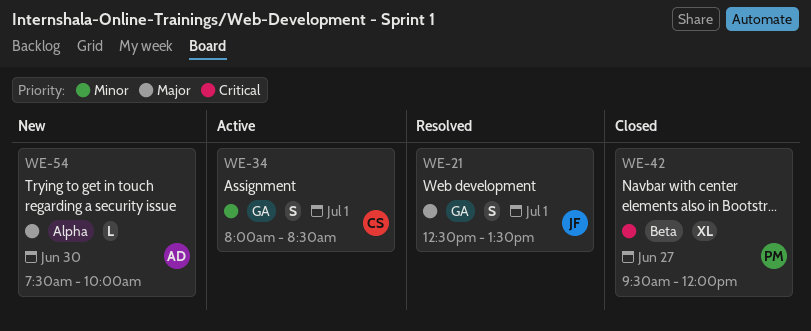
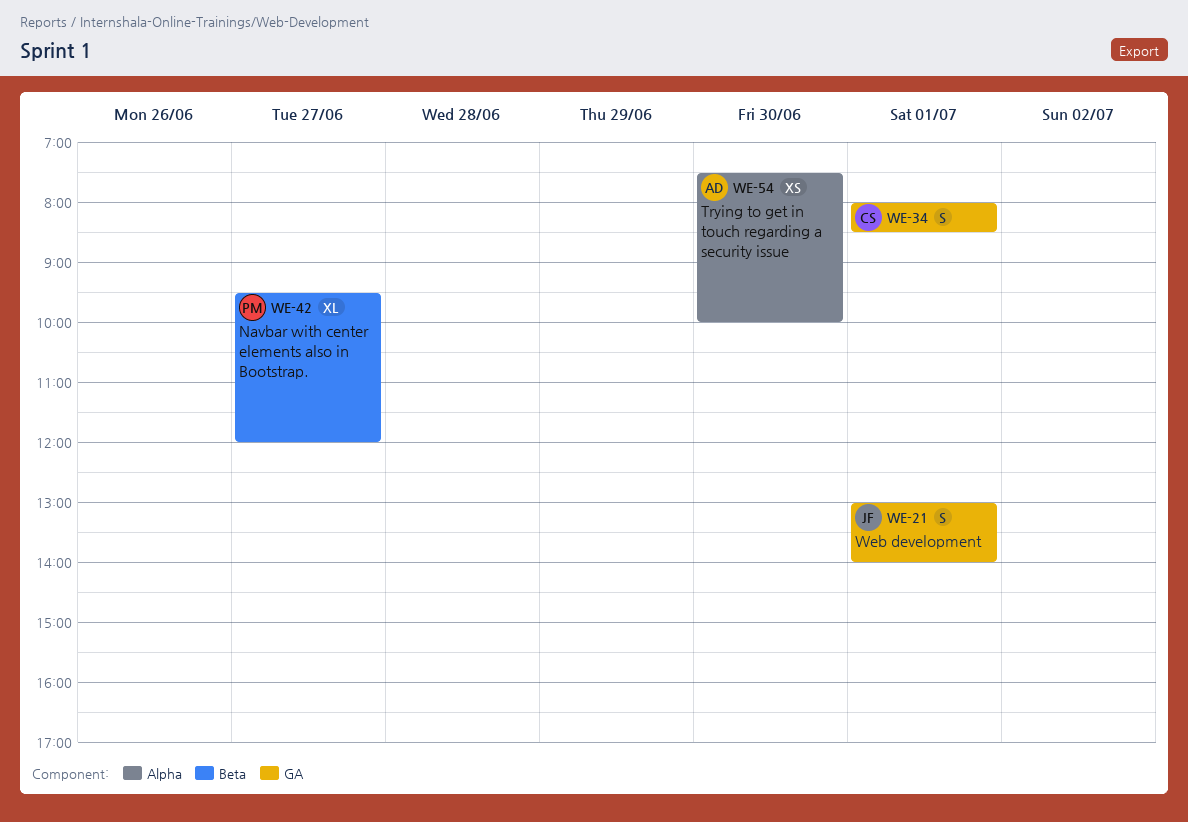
WE-21, begins: 12:30 -> 13:00
WE-21, ends: 13:30 -> 14:00
WE-54, estimate: L -> XS

